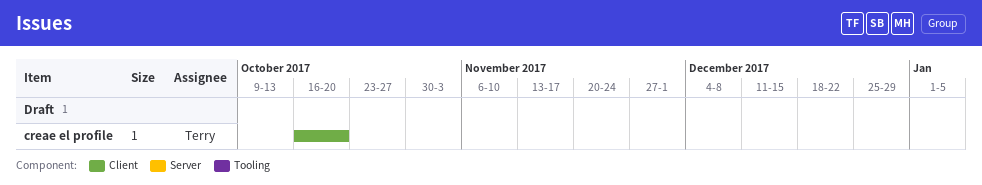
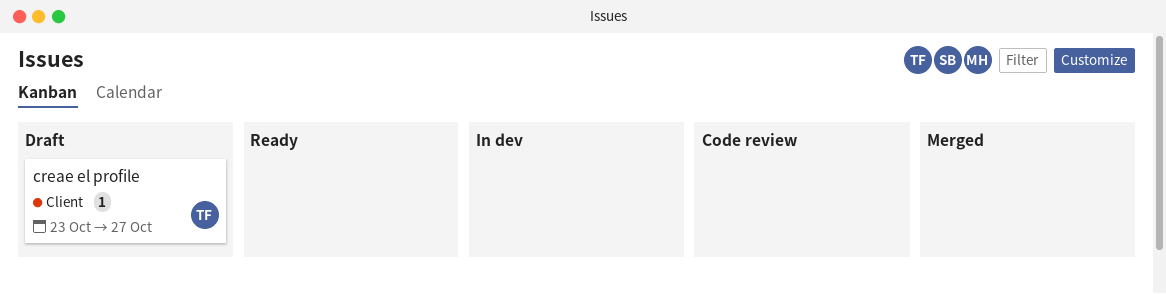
creae el profile, start: Oct 16 -> Oct 23
creae el profile, due: Oct 20 -> Oct 27

